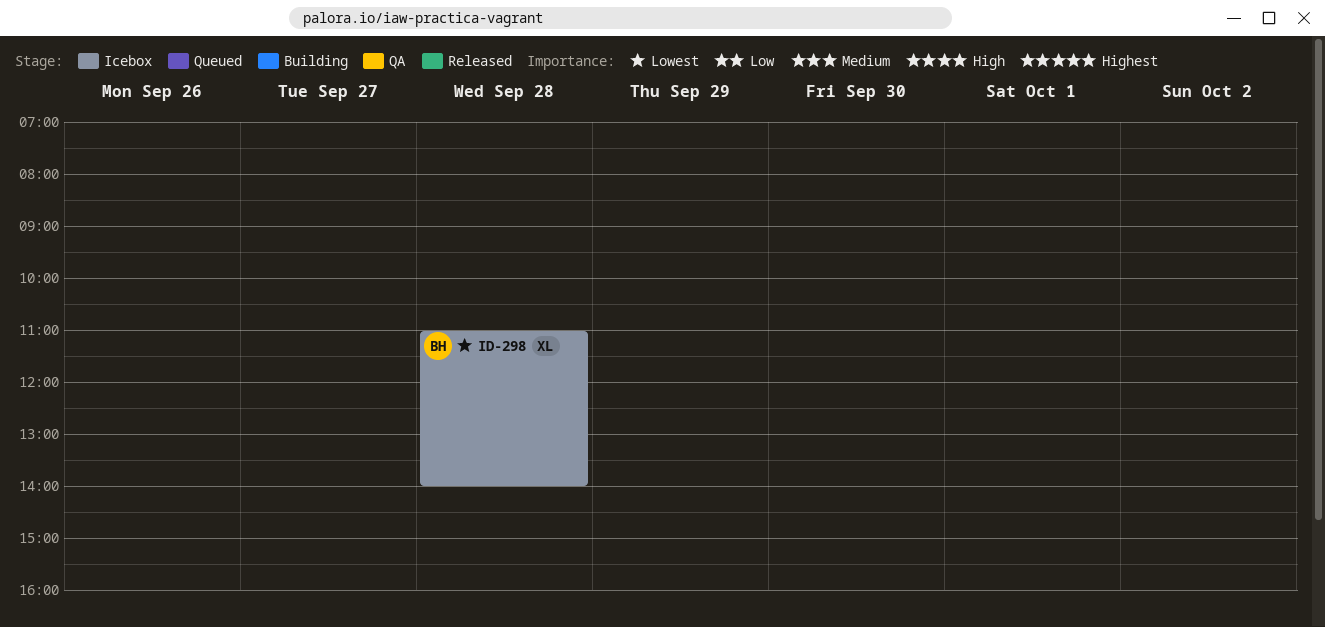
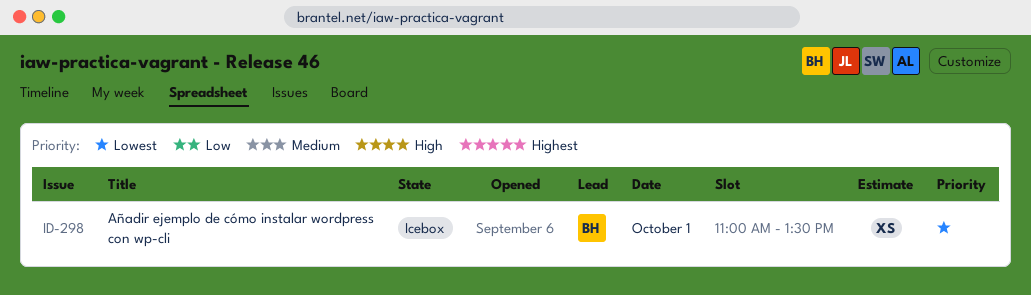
ID-298, estimate: XL -> XS
ID-298, day: Sep 28 -> Oct 1
ID-298, ends: 14:00 -> 13:30

